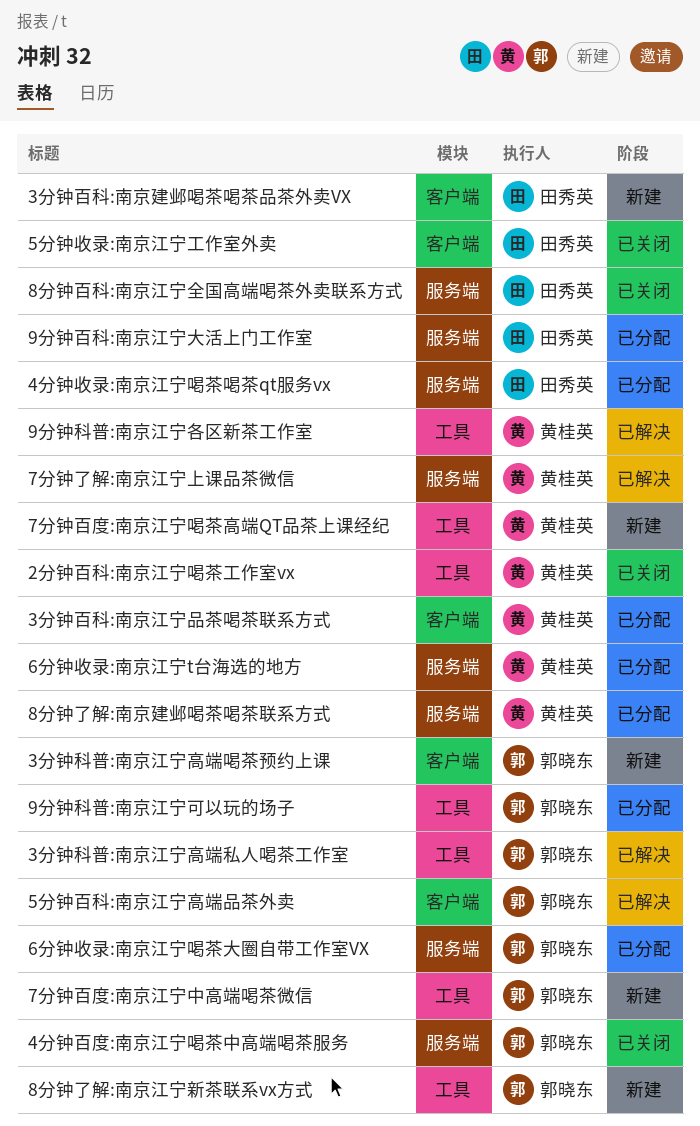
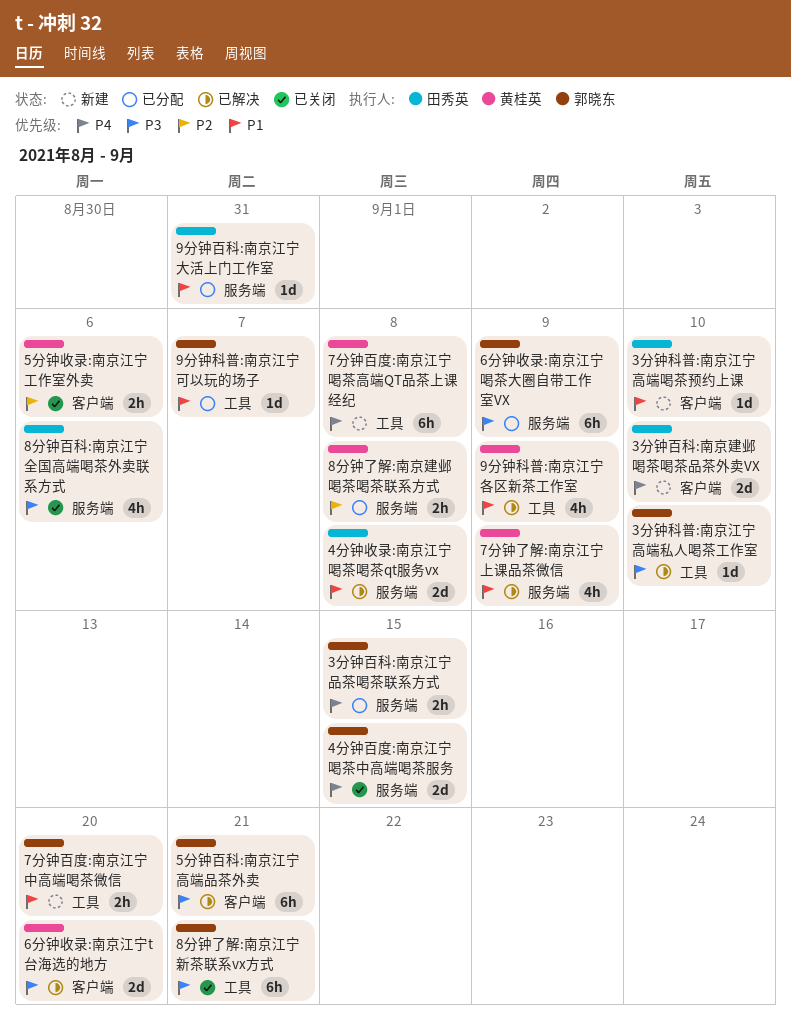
2分钟百科:南京江宁喝茶工作室vx: present -> none
3分钟百科:南京江宁品茶喝茶联系方式, owner: 黄桂英 -> 郭晓东
3分钟百科:南京江宁品茶喝茶联系方式, label: 客户端 -> 服务端
3分钟科普:南京江宁高端喝茶预约上课, owner: 郭晓东 -> 田秀英
4分钟收录:南京江宁喝茶喝茶qt服务vx, status: 已分配 -> 已解决
5分钟收录:南京江宁工作室外卖, owner: 田秀英 -> 黄桂英
6分钟收录:南京江宁t台海选的地方, status: 已分配 -> 已解决
6分钟收录:南京江宁t台海选的地方, label: 服务端 -> 客户端
8分钟了解:南京江宁新茶联系vx方式, status: 新建 -> 已关闭

